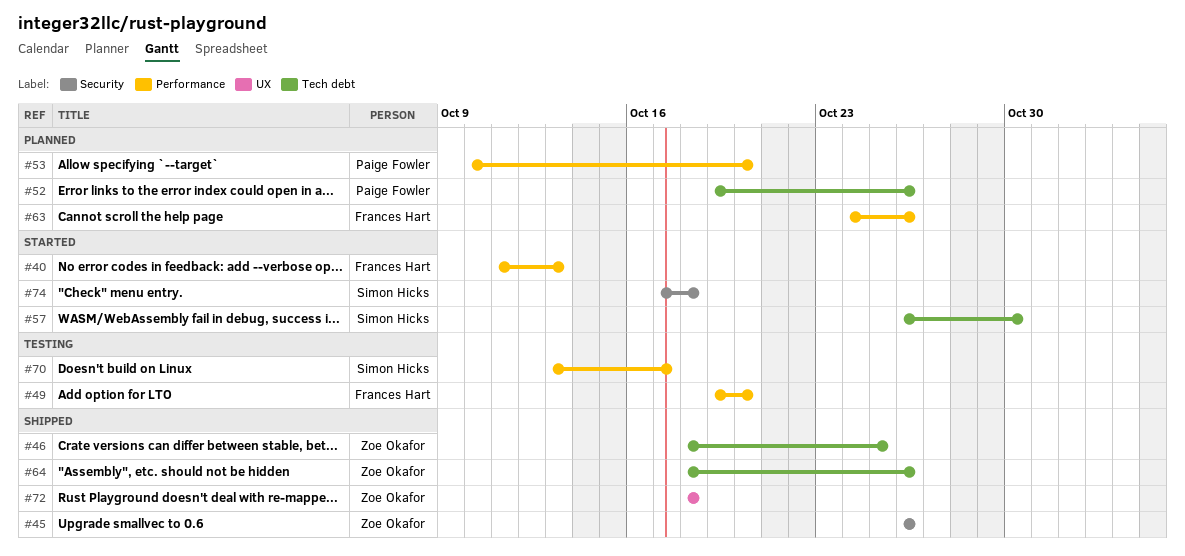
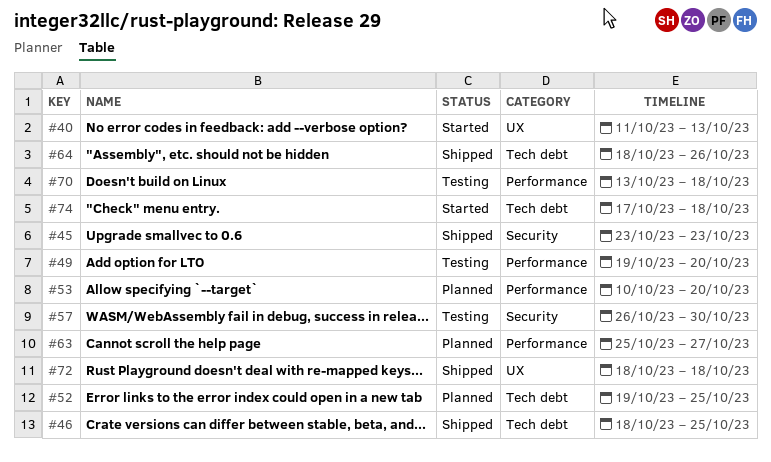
#40, label: Performance -> UX
#45, start: Oct 26 -> Oct 23
#45, due: Oct 26 -> Oct 23
#52, due: Oct 26 -> Oct 25
#57, status: Started -> Testing
#57, label: Tech debt -> Security
#63, start: Oct 24 -> Oct 25
#63, due: Oct 26 -> Oct 27
#70, due: Oct 17 -> Oct 18
#74, label: Security -> Tech debt

